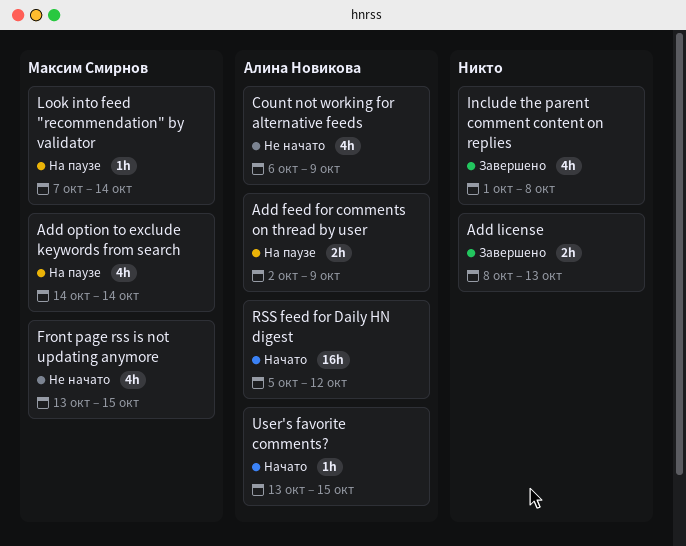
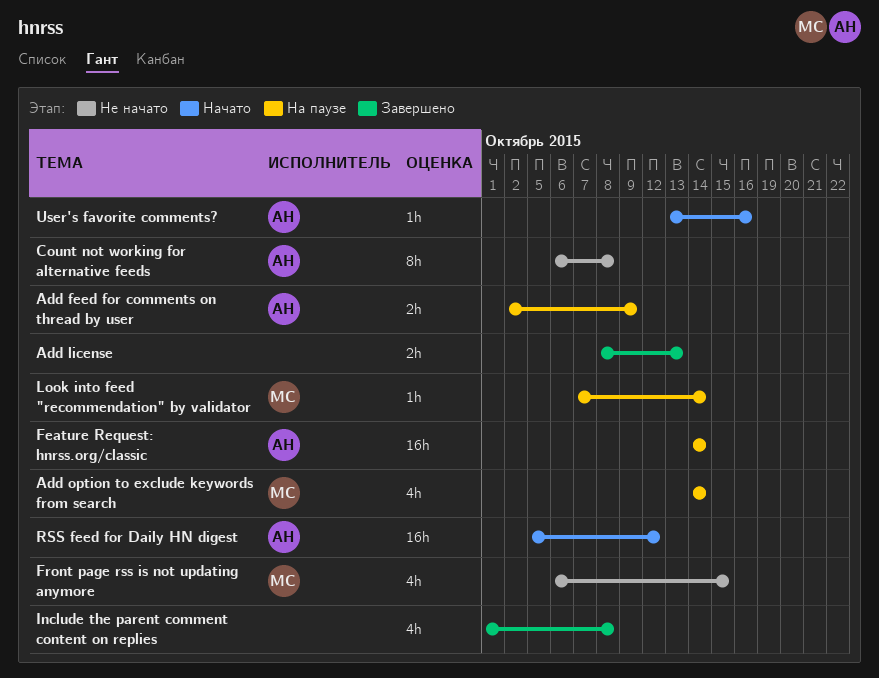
Count not working for alternative feeds, estimate: 4h -> 8h
Count not working for alternative feeds, due: Oct 9 -> Oct 8
Feature Request: hnrss.org/classic: none -> present
Front page rss is not updating anymore, start: Oct 13 -> Oct 6
User's favorite comments?, due: Oct 15 -> Oct 16

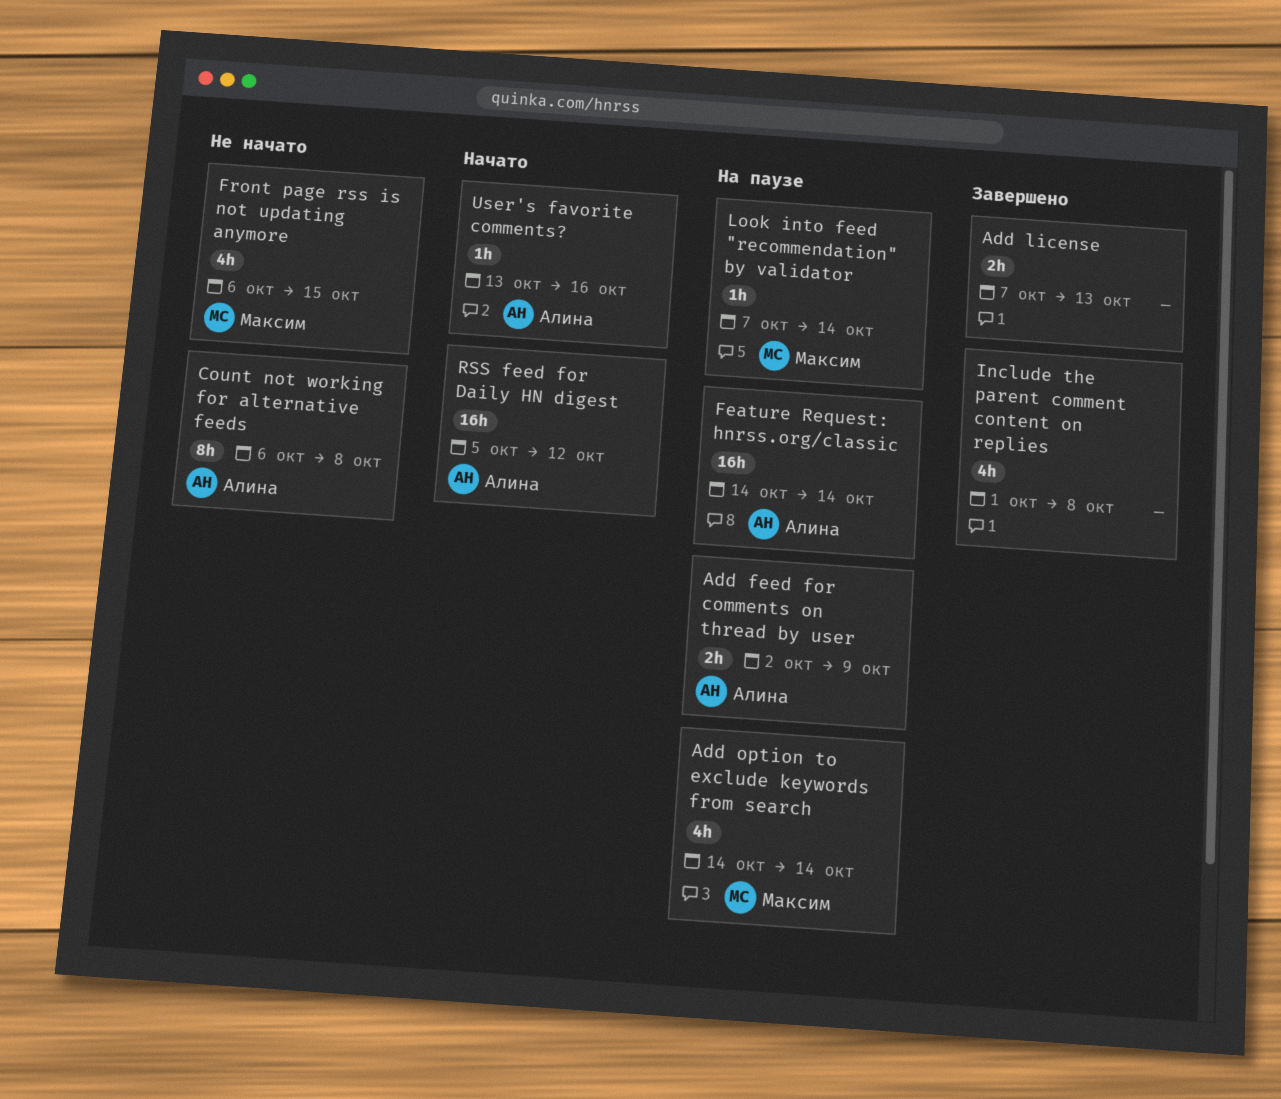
Add license, start: Oct 8 -> Oct 7

